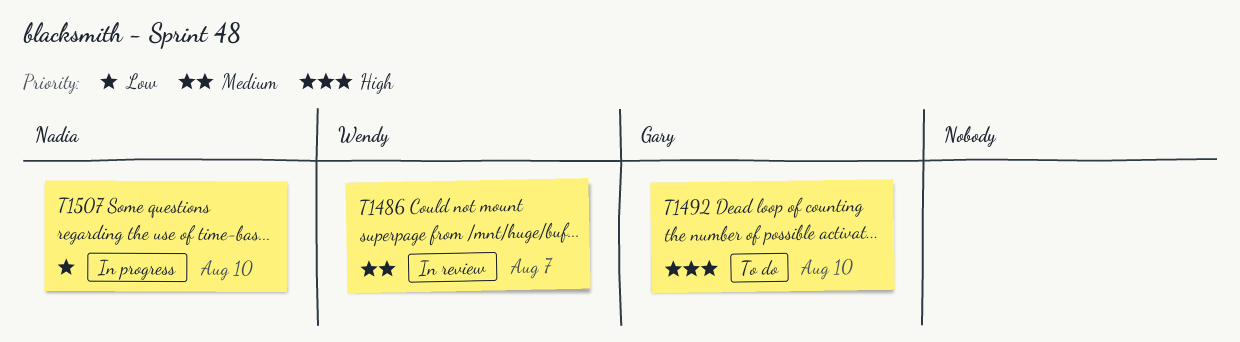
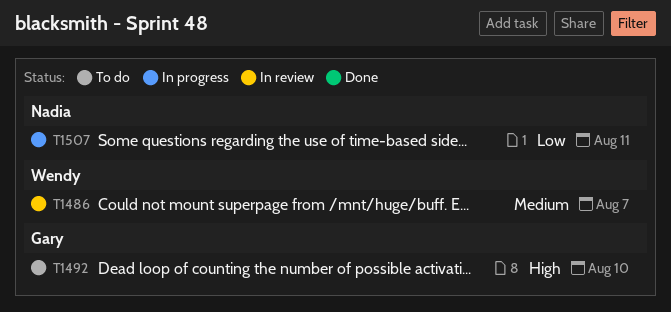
T1507, due: Aug 10 -> Aug 11

